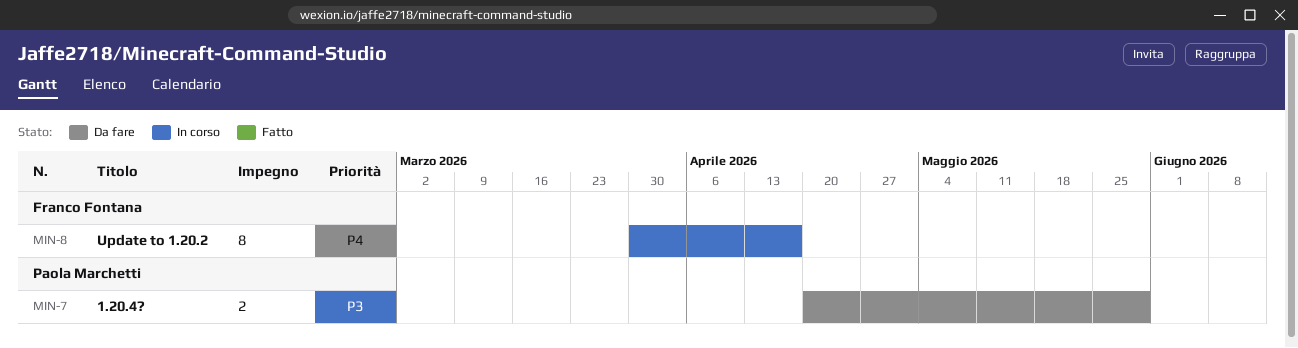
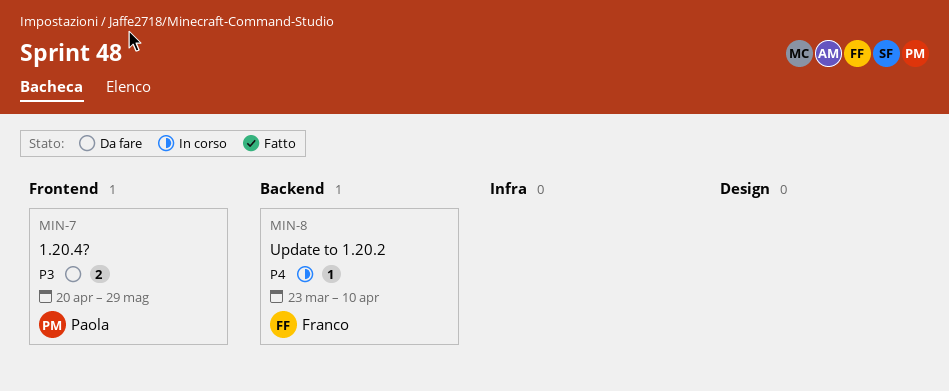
MIN-8, estimate: 8 -> 1
MIN-8, start: Mar 30 -> Mar 23
MIN-8, due: Apr 17 -> Apr 10

